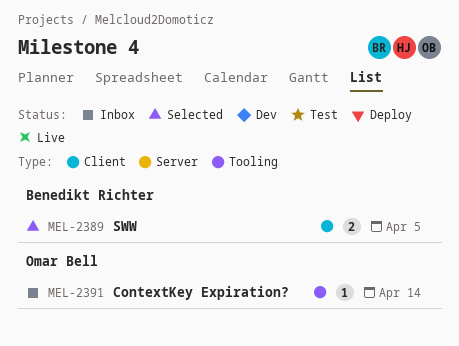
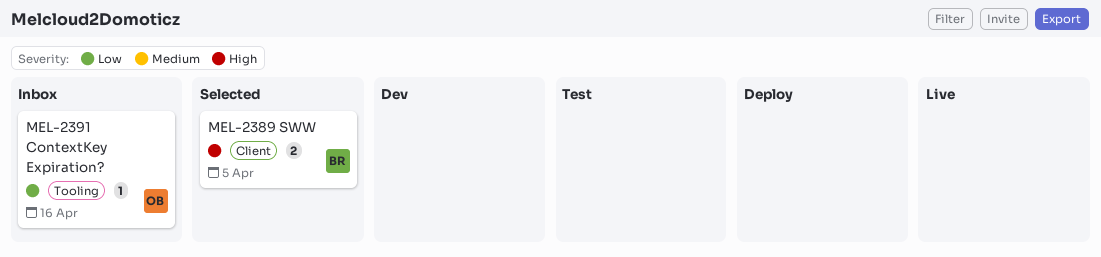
MEL-2391, due: Apr 14 -> Apr 16

